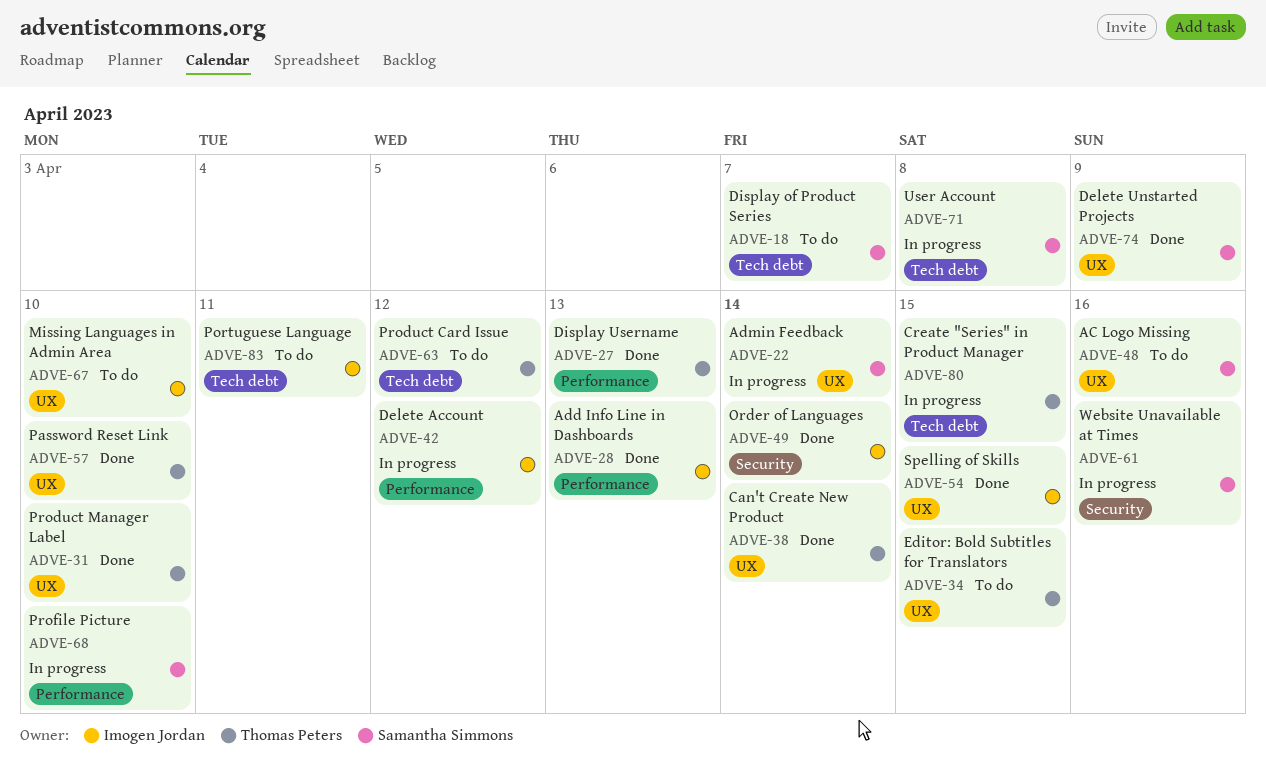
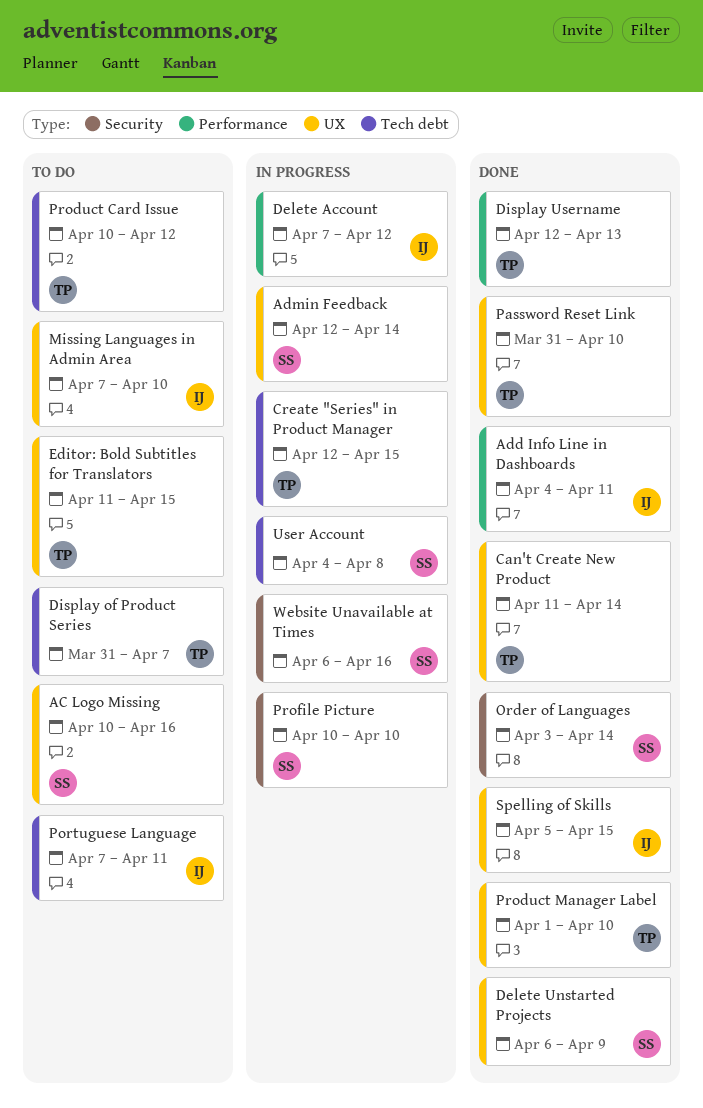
Add Info Line in Dashboards, due: Apr 13 -> Apr 11
Display of Product Series, owner: Samantha Simmons -> Thomas Peters
Order of Languages, owner: Imogen Jordan -> Samantha Simmons
Profile Picture, label: Performance -> Security

